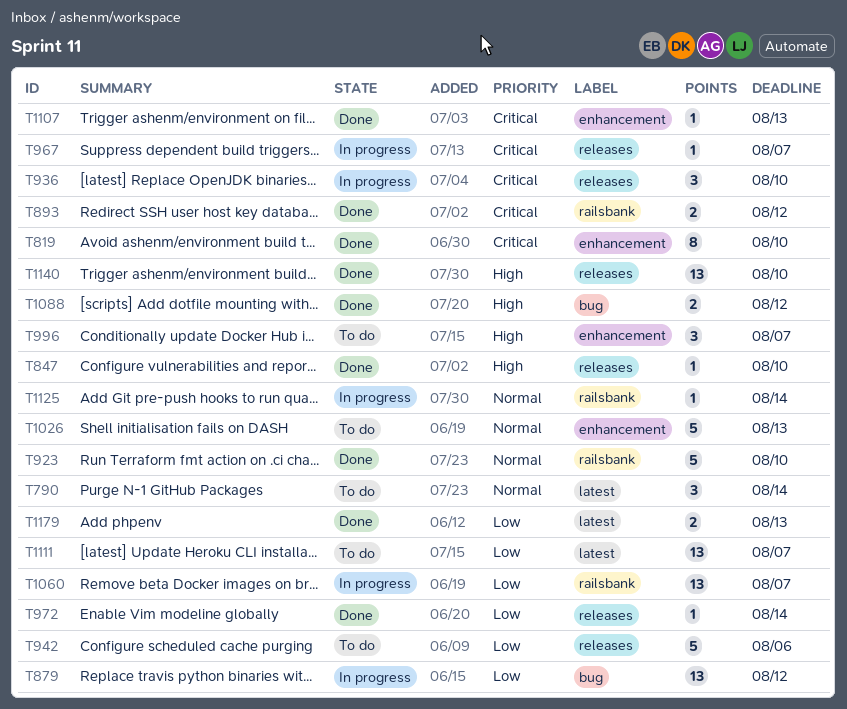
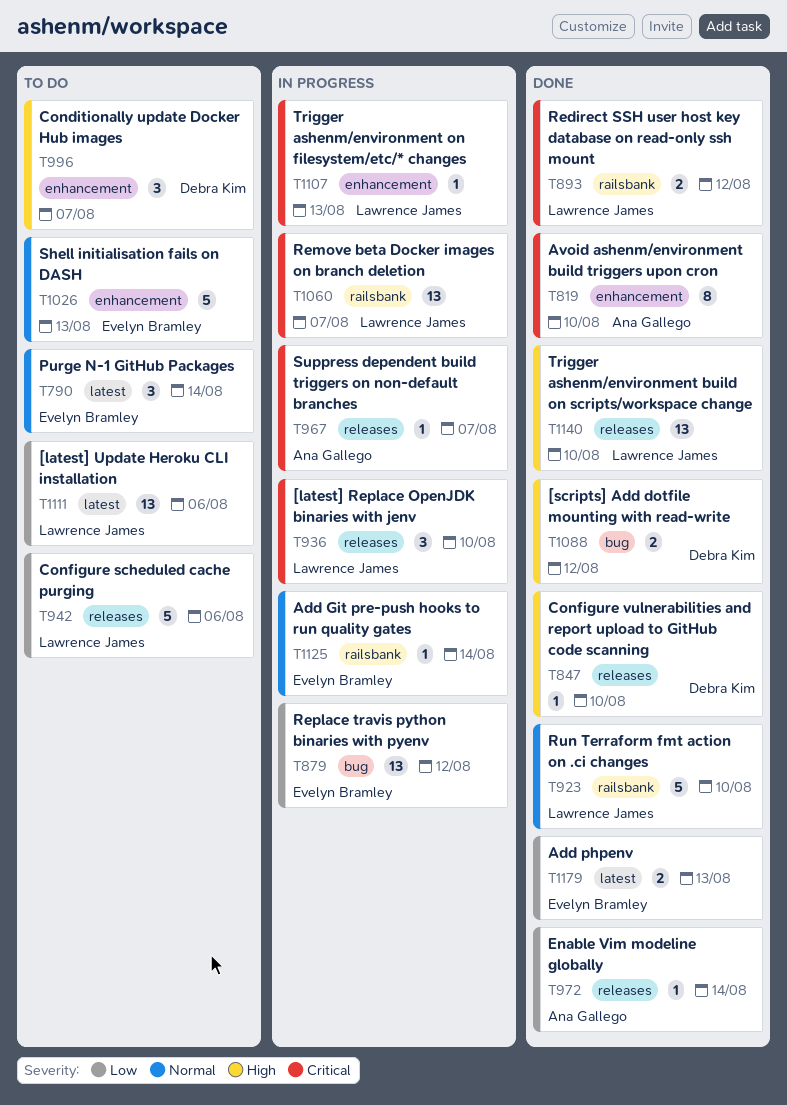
T1060, priority: Low -> Critical
T1107, status: Done -> In progress
T1111, due: Aug 7 -> Aug 6

